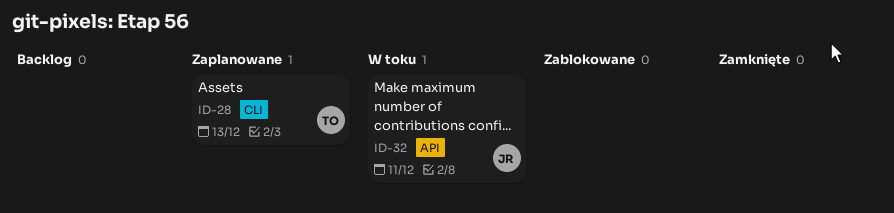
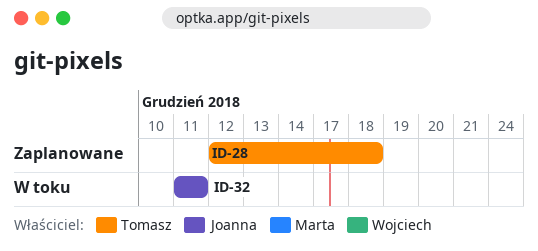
ID-28, due: Dec 13 -> Dec 18

